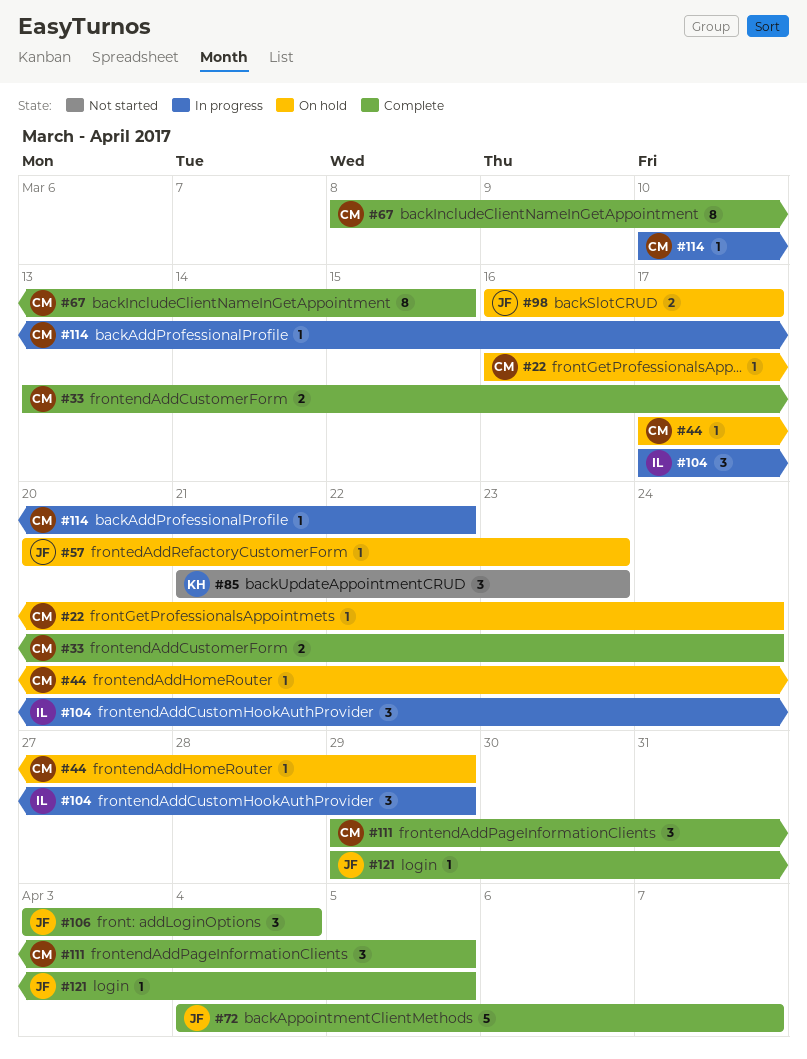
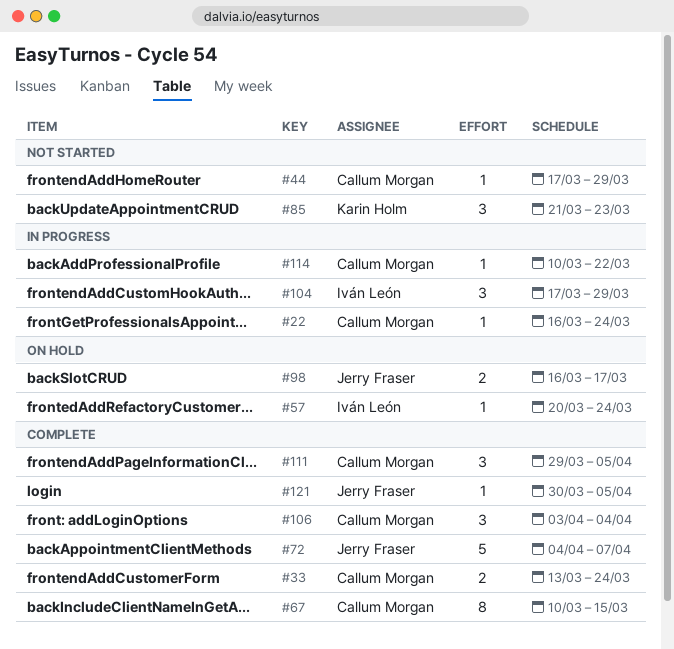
#22, status: On hold -> In progress
#44, status: On hold -> Not started
#57, owner: Jerry Fraser -> Iván León
#57, due: Mar 23 -> Mar 24
#67, start: Mar 8 -> Mar 10
#106, owner: Jerry Fraser -> Callum Morgan
#121, start: Mar 29 -> Mar 30

